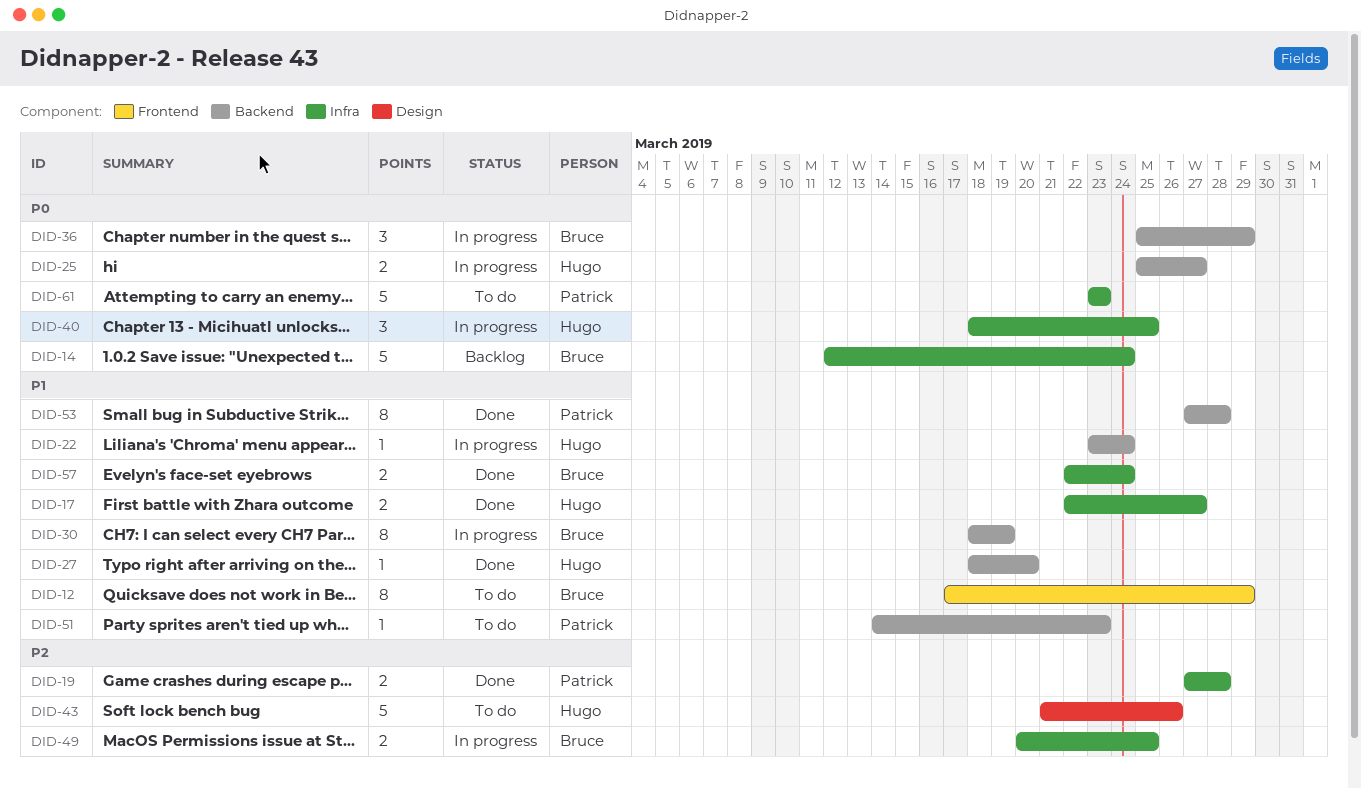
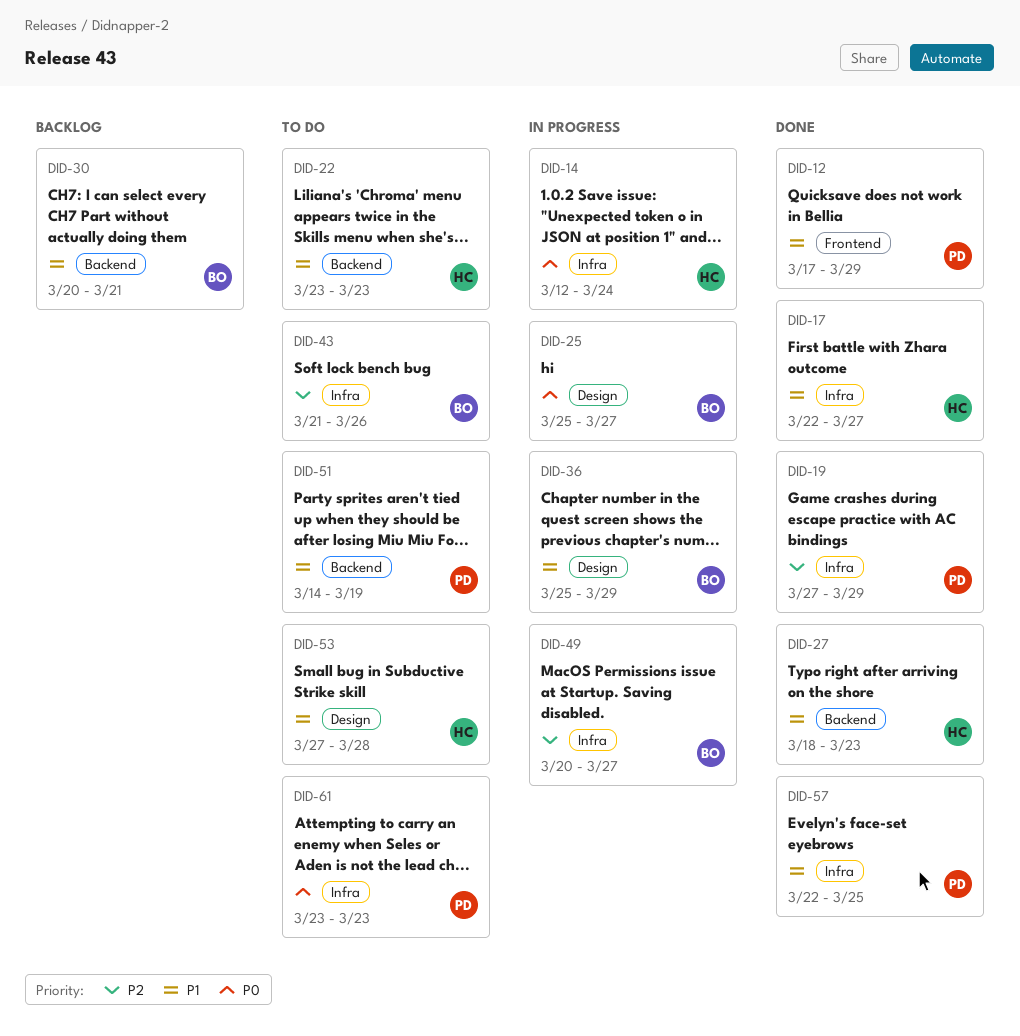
DID-12, status: To do -> Done
DID-12, owner: Bruce -> Patrick
DID-14, status: Backlog -> In progress
DID-14, owner: Bruce -> Hugo
DID-19, due: Mar 28 -> Mar 29
DID-22, status: In progress -> To do
DID-22, due: Mar 24 -> Mar 23
DID-25, owner: Hugo -> Bruce
DID-25, label: Backend -> Design
DID-27, due: Mar 20 -> Mar 23
DID-30, status: In progress -> Backlog
DID-30, start: Mar 18 -> Mar 20
DID-30, due: Mar 19 -> Mar 21
DID-36, priority: P0 -> P1
DID-36, label: Backend -> Design
DID-40: present -> none
DID-43, owner: Hugo -> Bruce
DID-43, label: Design -> Infra
DID-49, due: Mar 25 -> Mar 27
DID-51, due: Mar 23 -> Mar 19
DID-53, status: Done -> To do
DID-53, owner: Patrick -> Hugo
DID-53, label: Backend -> Design
DID-57, owner: Bruce -> Patrick
DID-57, due: Mar 24 -> Mar 25

